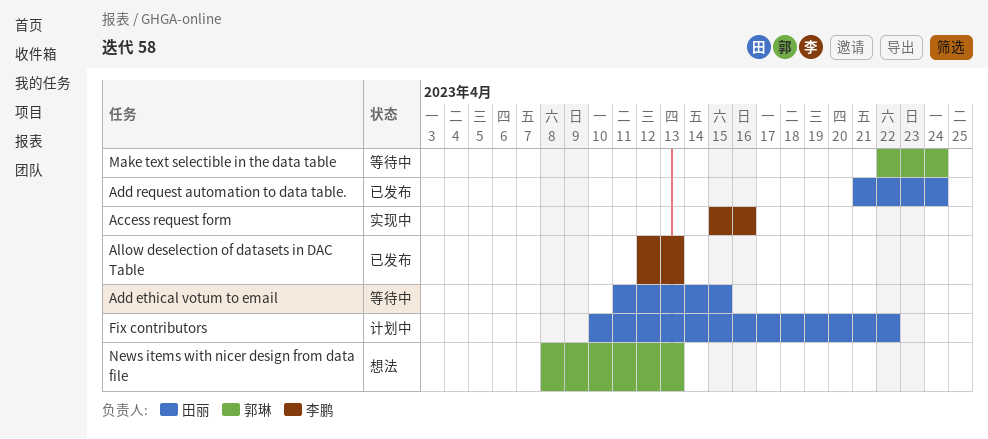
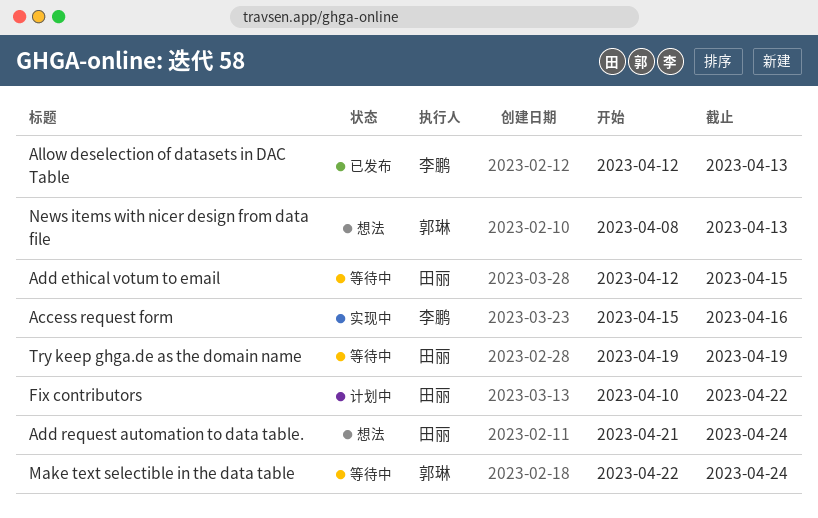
Add ethical votum to email, start: Apr 11 -> Apr 12
Add request automation to data table., status: 已发布 -> 想法
Try keep ghga.de as the domain name: none -> present

